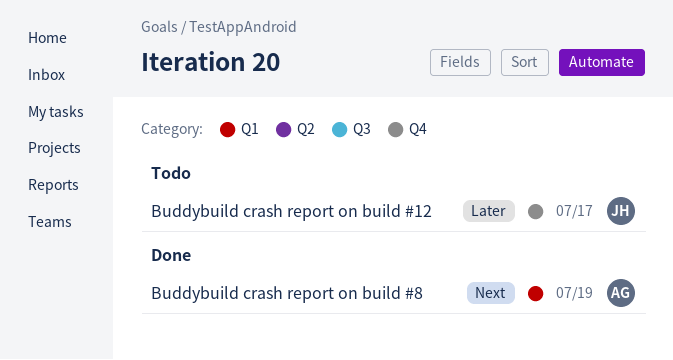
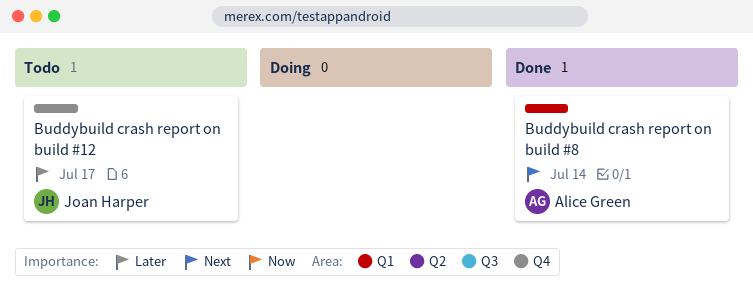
Buddybuild crash report on build #8, due: Jul 19 -> Jul 14

